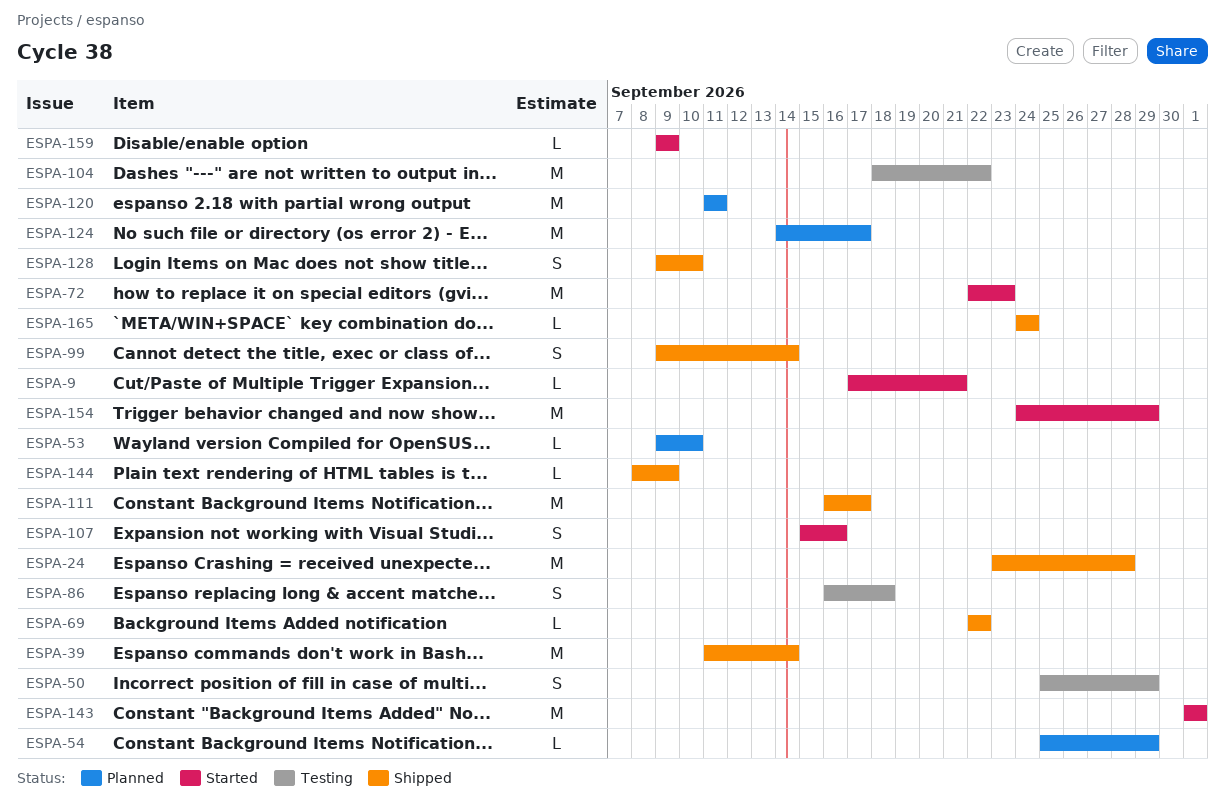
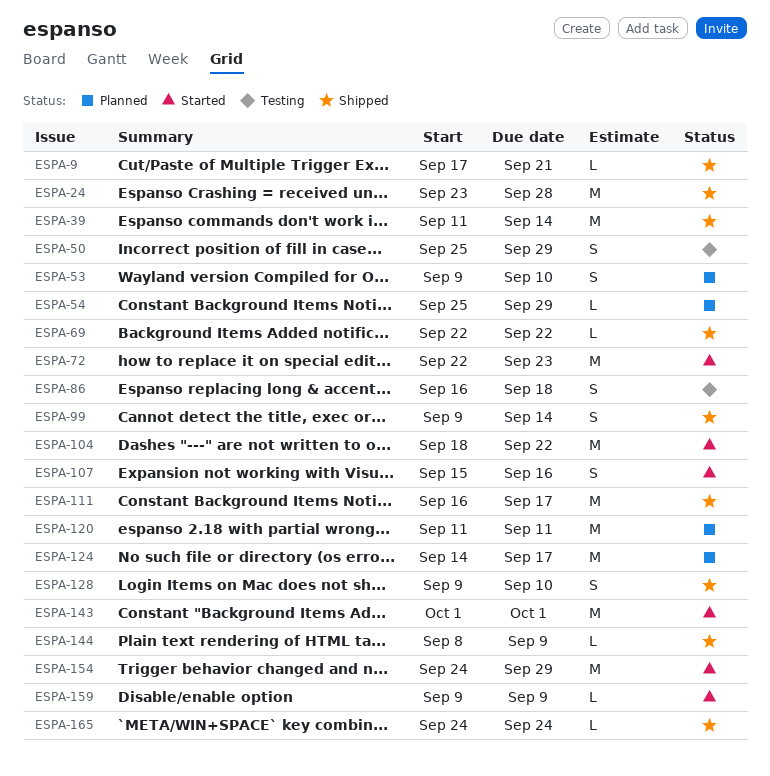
ESPA-9, status: Started -> Shipped
ESPA-53, estimate: L -> S
ESPA-104, status: Testing -> Started

